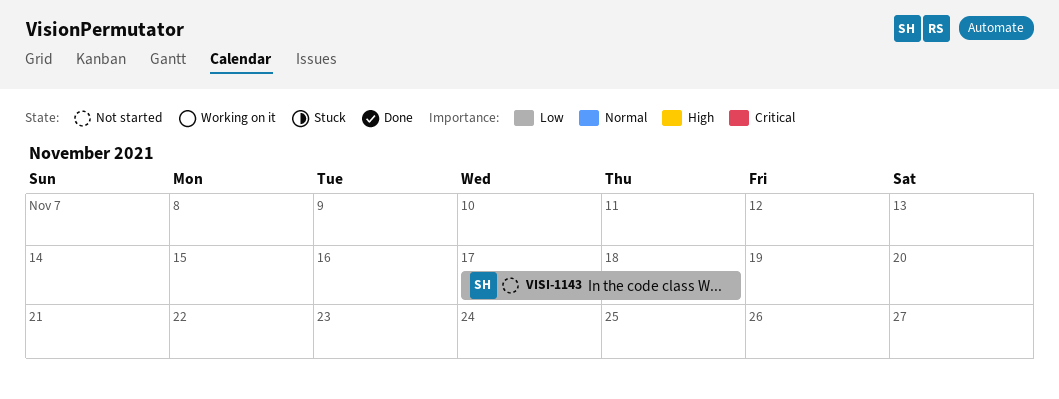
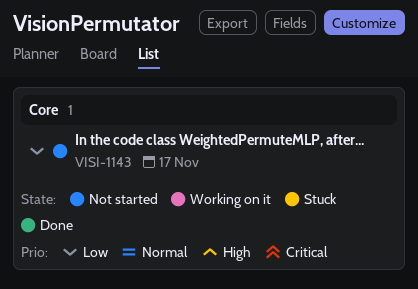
VISI-1143, due: Nov 18 -> Nov 17

